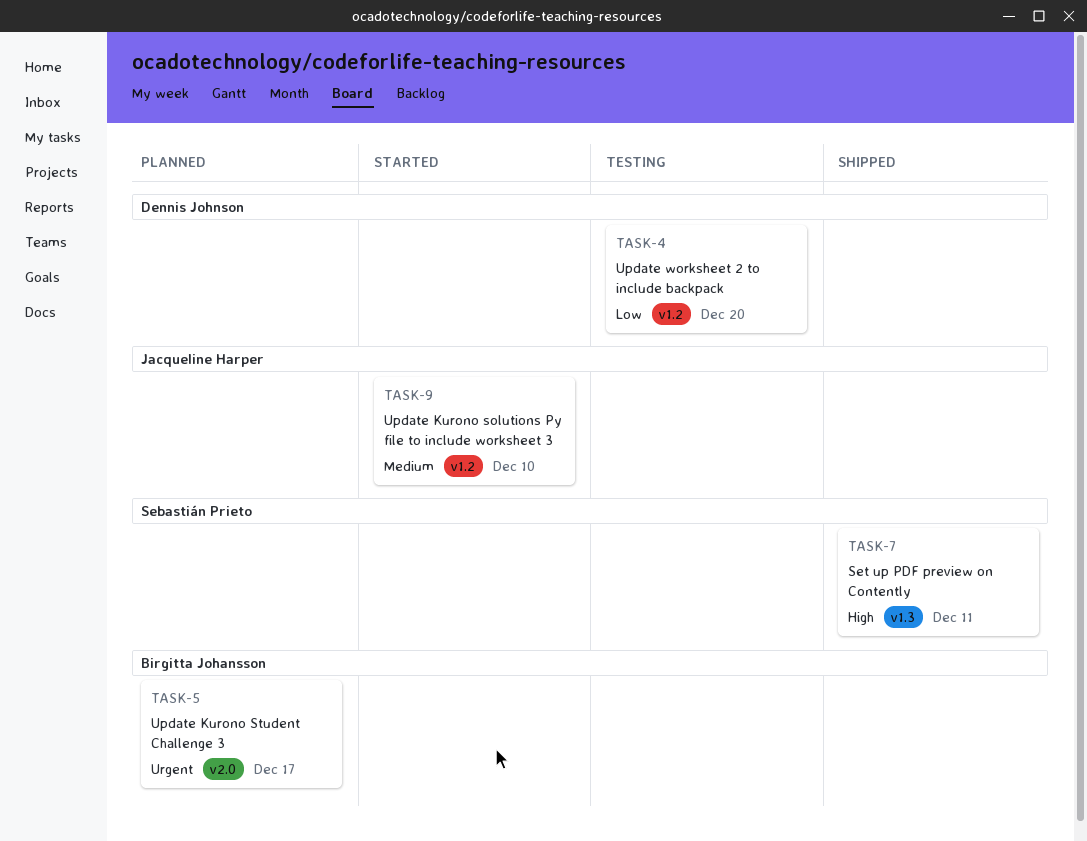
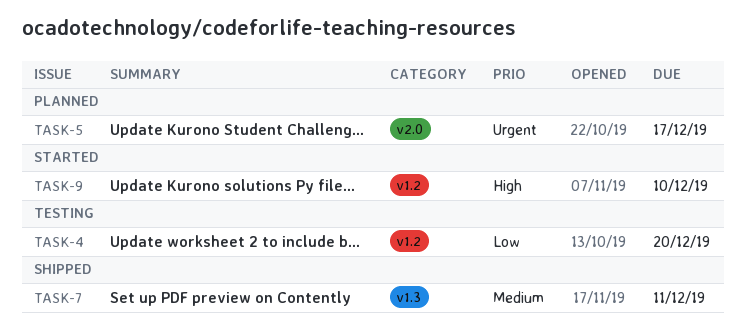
TASK-7, priority: High -> Medium
TASK-9, priority: Medium -> High

